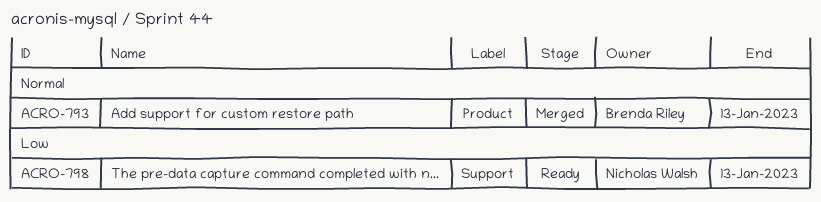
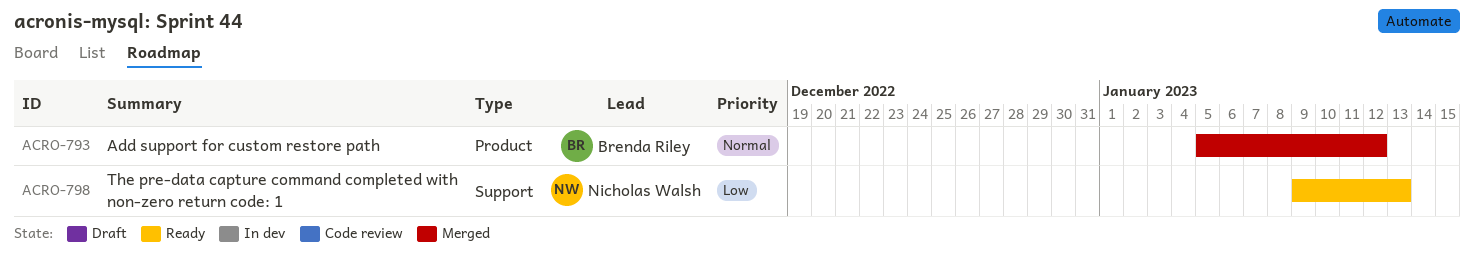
ACRO-793, due: Jan 13 -> Jan 12

